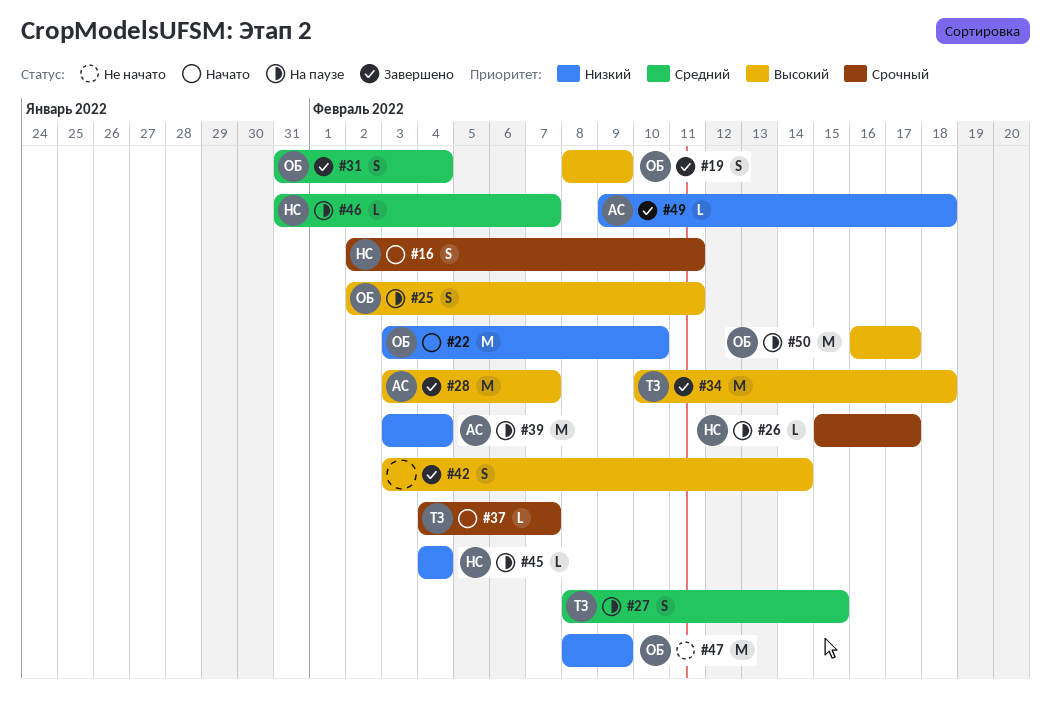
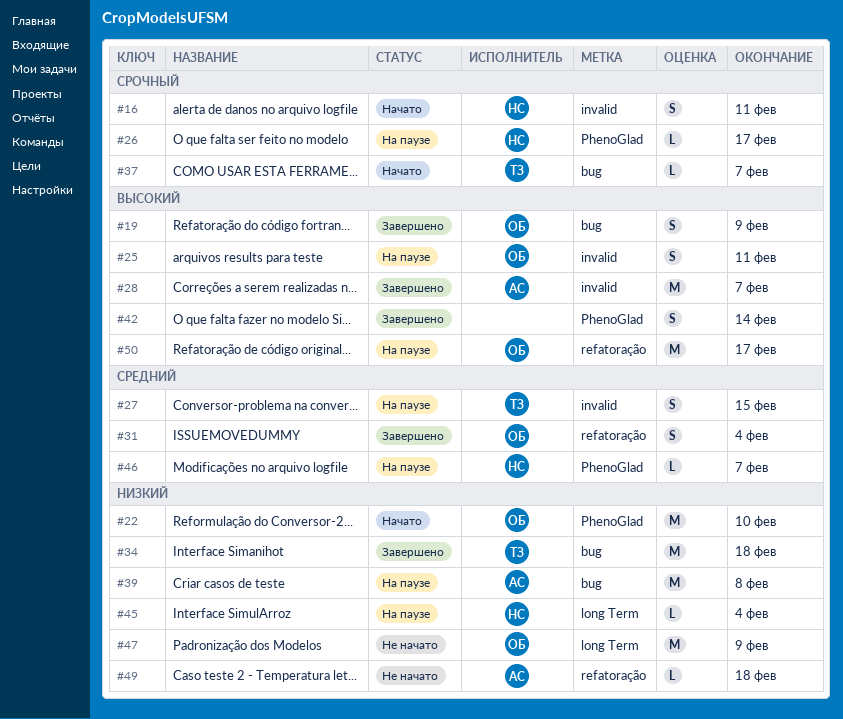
#34, priority: Высокий -> Низкий
#39, due: Feb 4 -> Feb 8
#49, status: Завершено -> Не начато

